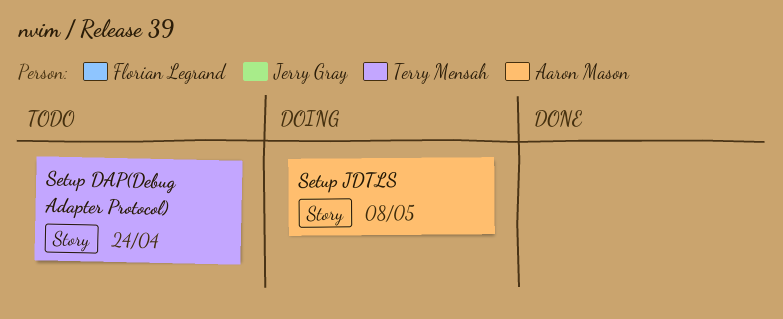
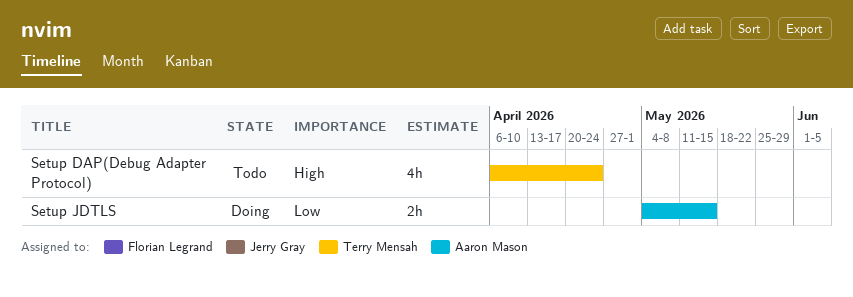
Setup JDTLS, due: May 8 -> May 15

